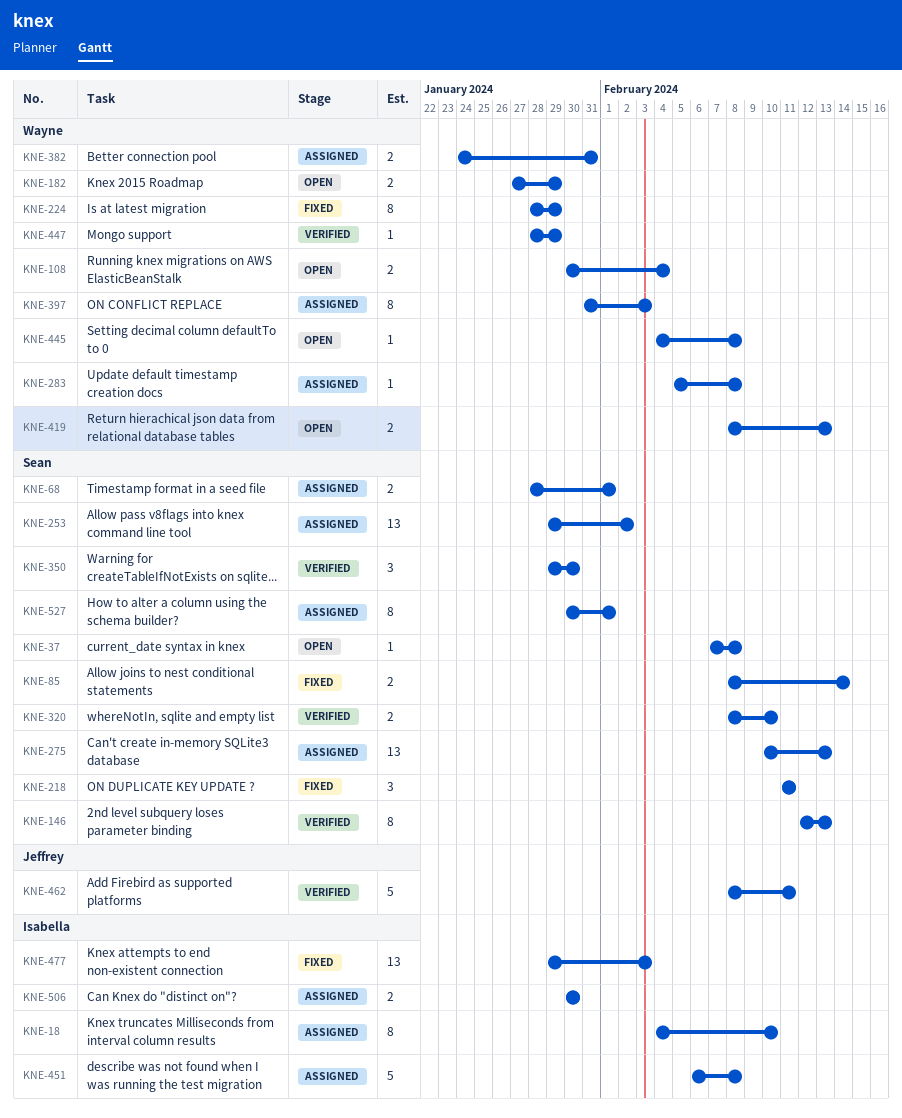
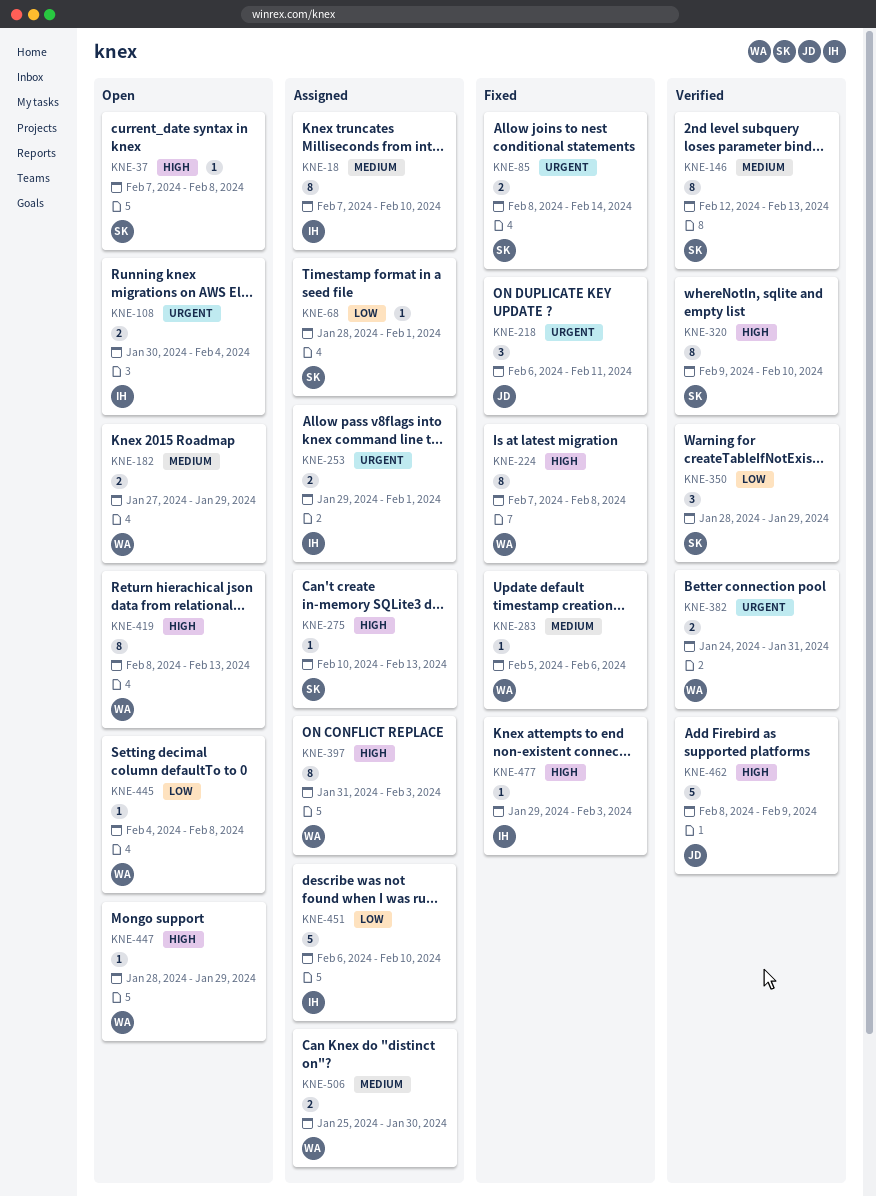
KNE-18, start: Feb 4 -> Feb 7
KNE-68, estimate: 2 -> 1
KNE-108, owner: Wayne -> Isabella
KNE-218, owner: Sean -> Jeffrey
KNE-218, start: Feb 11 -> Feb 6
KNE-224, start: Jan 28 -> Feb 7
KNE-224, due: Jan 29 -> Feb 8
KNE-253, owner: Sean -> Isabella
KNE-253, estimate: 13 -> 2
KNE-253, due: Feb 2 -> Feb 1
KNE-275, estimate: 13 -> 1
KNE-283, status: Assigned -> Fixed
KNE-283, due: Feb 8 -> Feb 6
KNE-320, estimate: 2 -> 8
KNE-320, start: Feb 8 -> Feb 9
KNE-350, start: Jan 29 -> Jan 28
KNE-350, due: Jan 30 -> Jan 29
KNE-382, status: Assigned -> Verified
KNE-419, estimate: 2 -> 8
KNE-447, status: Verified -> Open
KNE-451, due: Feb 8 -> Feb 10
KNE-462, due: Feb 11 -> Feb 9
KNE-477, estimate: 13 -> 1
KNE-506, owner: Isabella -> Wayne
KNE-506, start: Jan 30 -> Jan 25
KNE-527: present -> none

